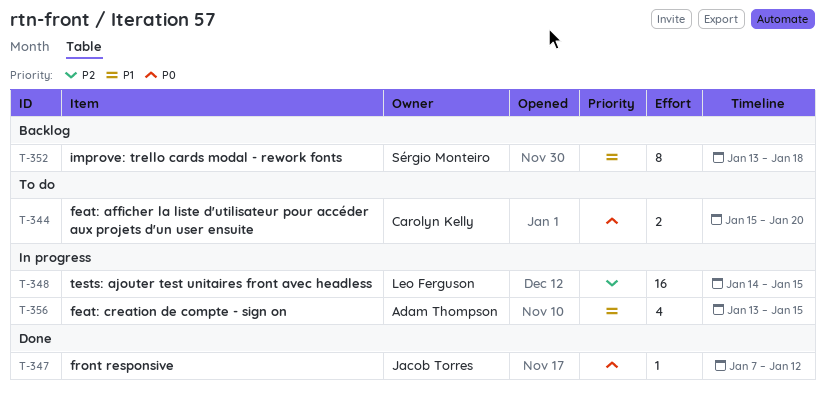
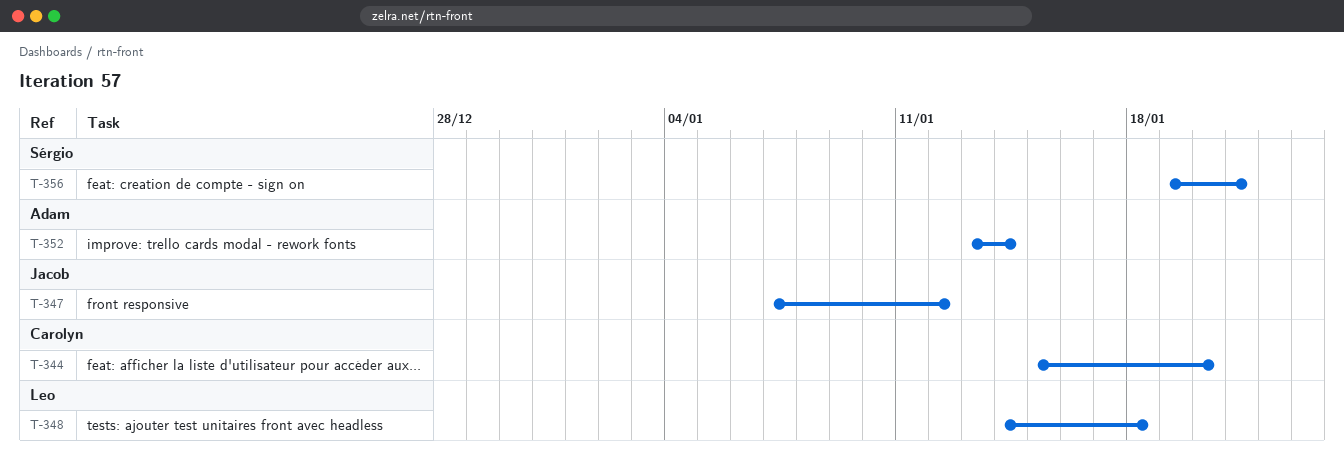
T-348, due: Jan 15 -> Jan 18
T-352, owner: Sérgio Monteiro -> Adam Thompson
T-352, due: Jan 18 -> Jan 14
T-356, owner: Adam Thompson -> Sérgio Monteiro
T-356, start: Jan 13 -> Jan 19
T-356, due: Jan 15 -> Jan 21

